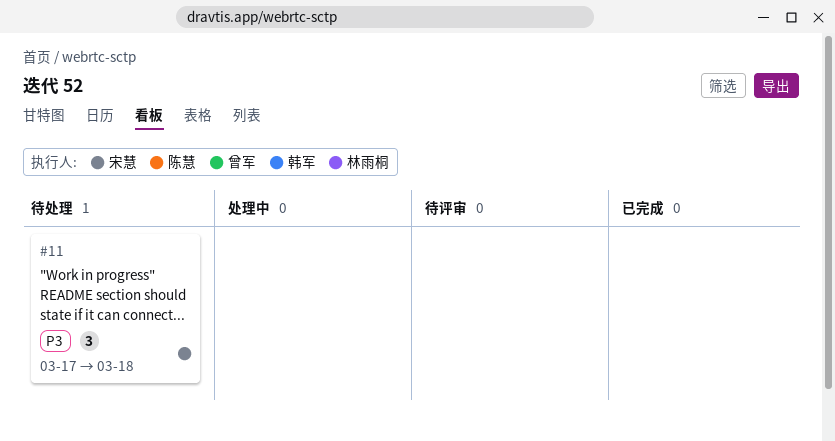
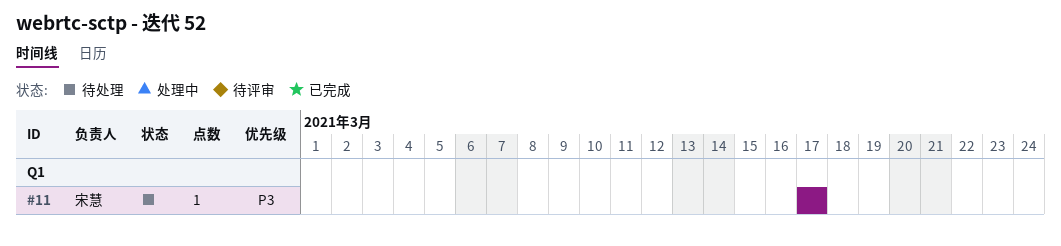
#11, estimate: 3 -> 1
#11, due: Mar 18 -> Mar 17

